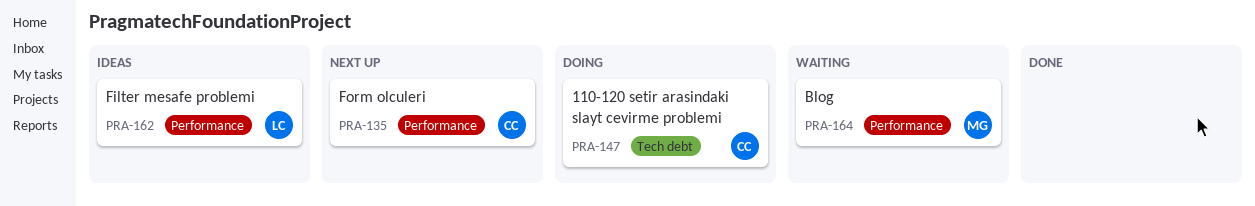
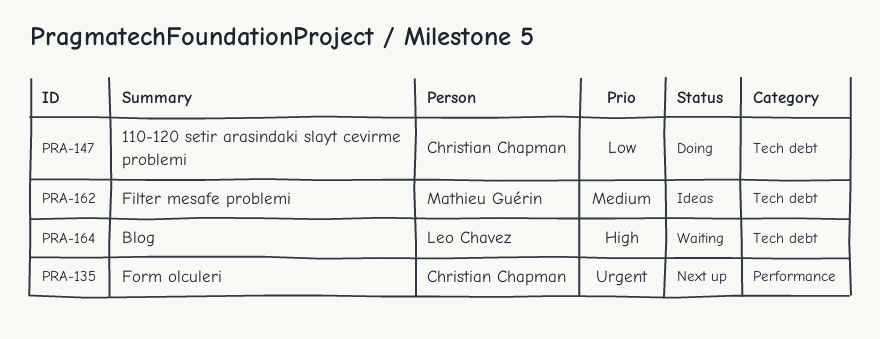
PRA-162, owner: Leo Chavez -> Mathieu Guérin
PRA-162, label: Performance -> Tech debt
PRA-164, owner: Mathieu Guérin -> Leo Chavez
PRA-164, label: Performance -> Tech debt

